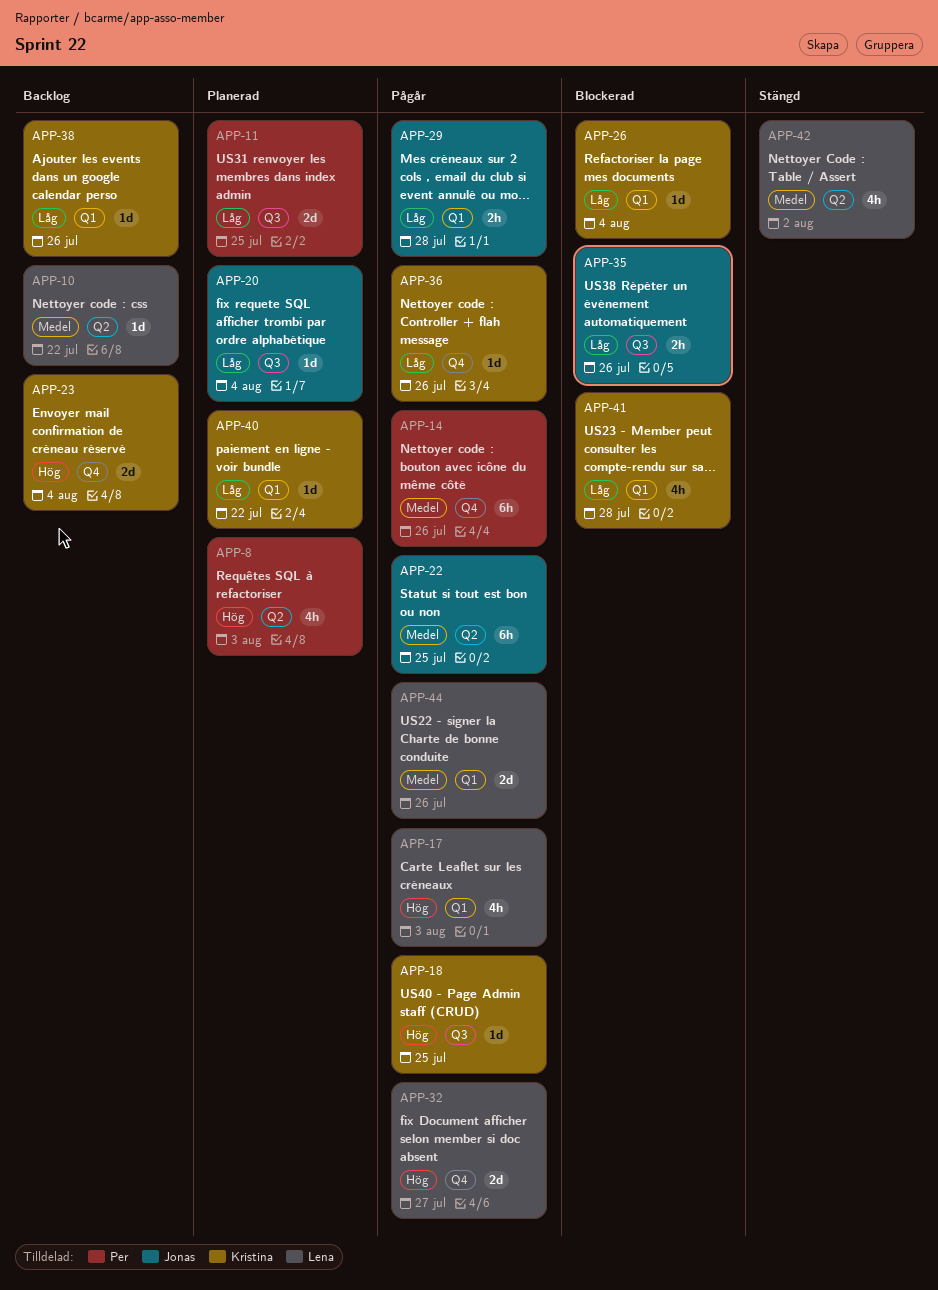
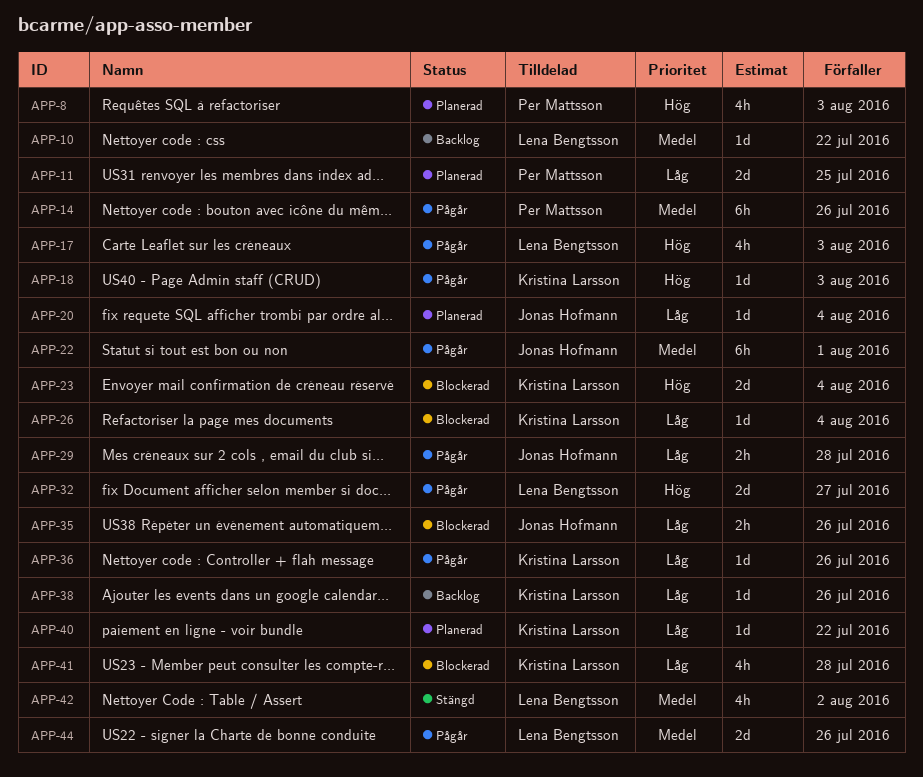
APP-18, due: Jul 25 -> Aug 3
APP-22, due: Jul 25 -> Aug 1
APP-23, status: Backlog -> Blockerad

